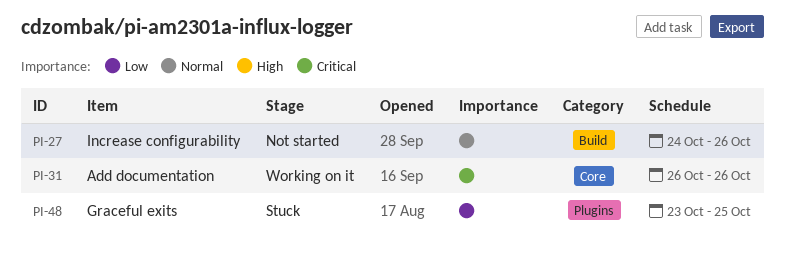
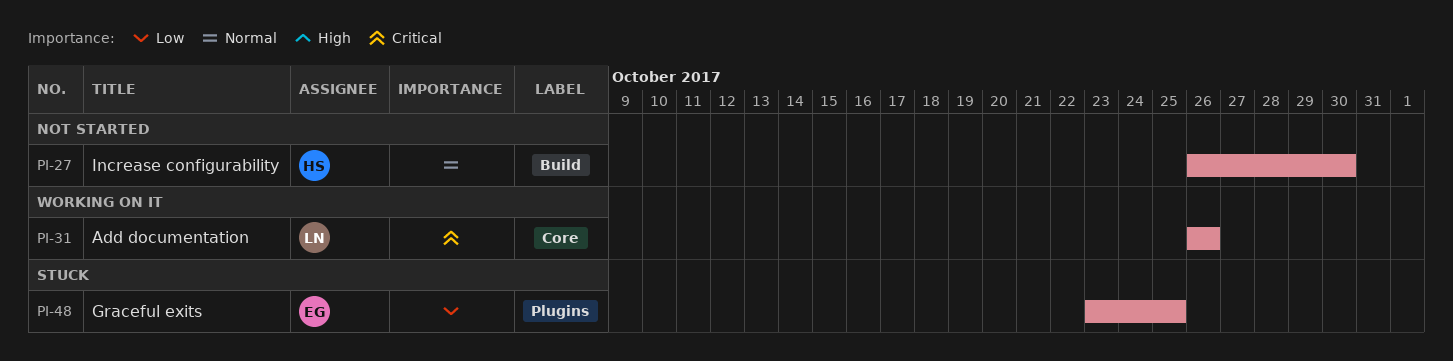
PI-27, start: Oct 24 -> Oct 26
PI-27, due: Oct 26 -> Oct 30

